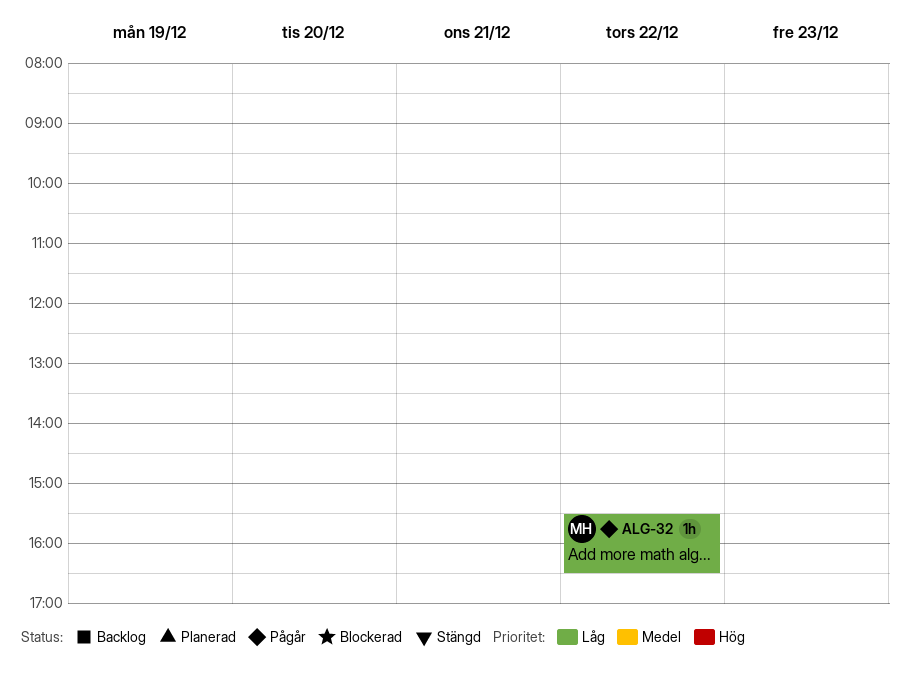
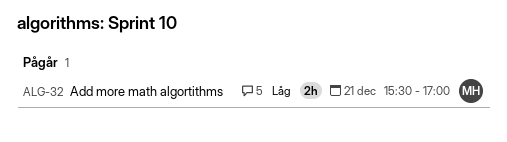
ALG-32, estimate: 1h -> 2h
ALG-32, day: Dec 22 -> Dec 21
ALG-32, ends: 16:30 -> 17:00

